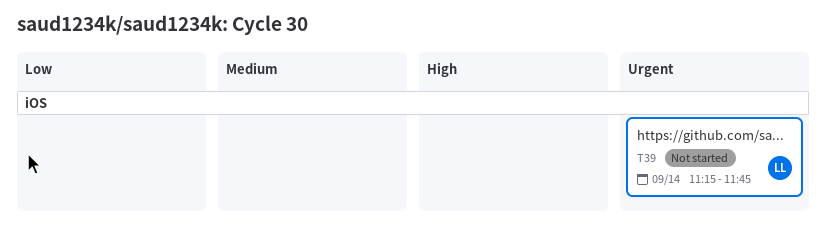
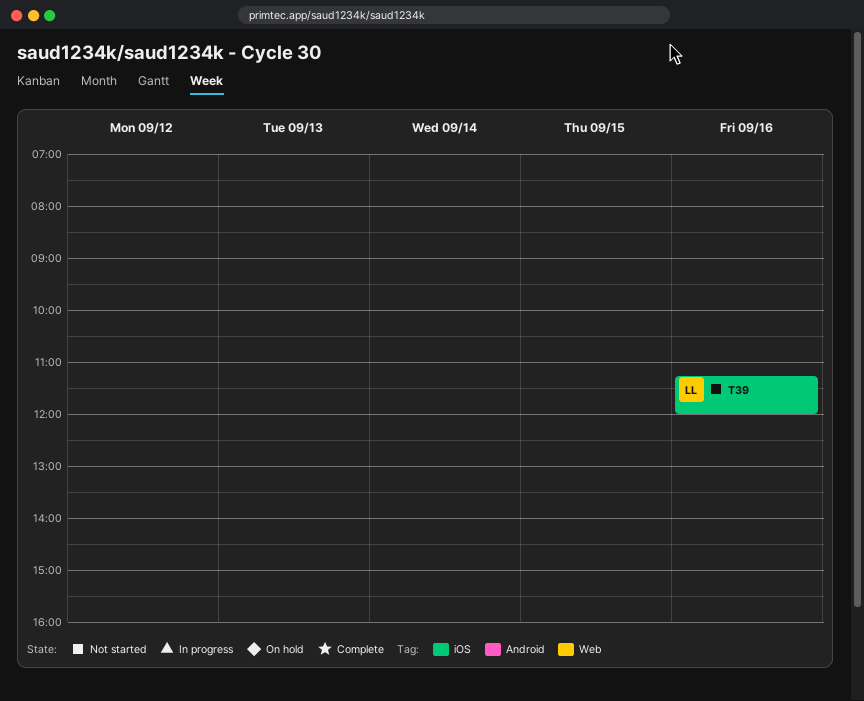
T39, day: Sep 14 -> Sep 16
T39, ends: 11:45 -> 12:00

